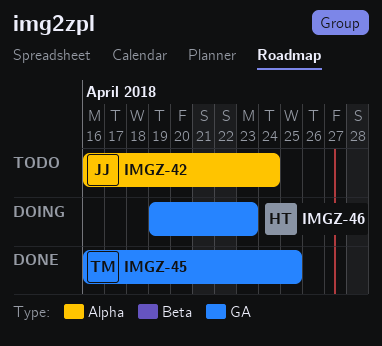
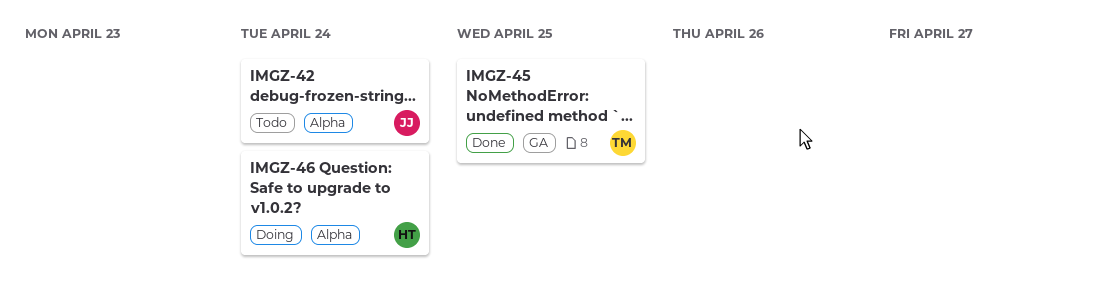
IMGZ-46, label: GA -> Alpha
IMGZ-46, due: Apr 23 -> Apr 24

